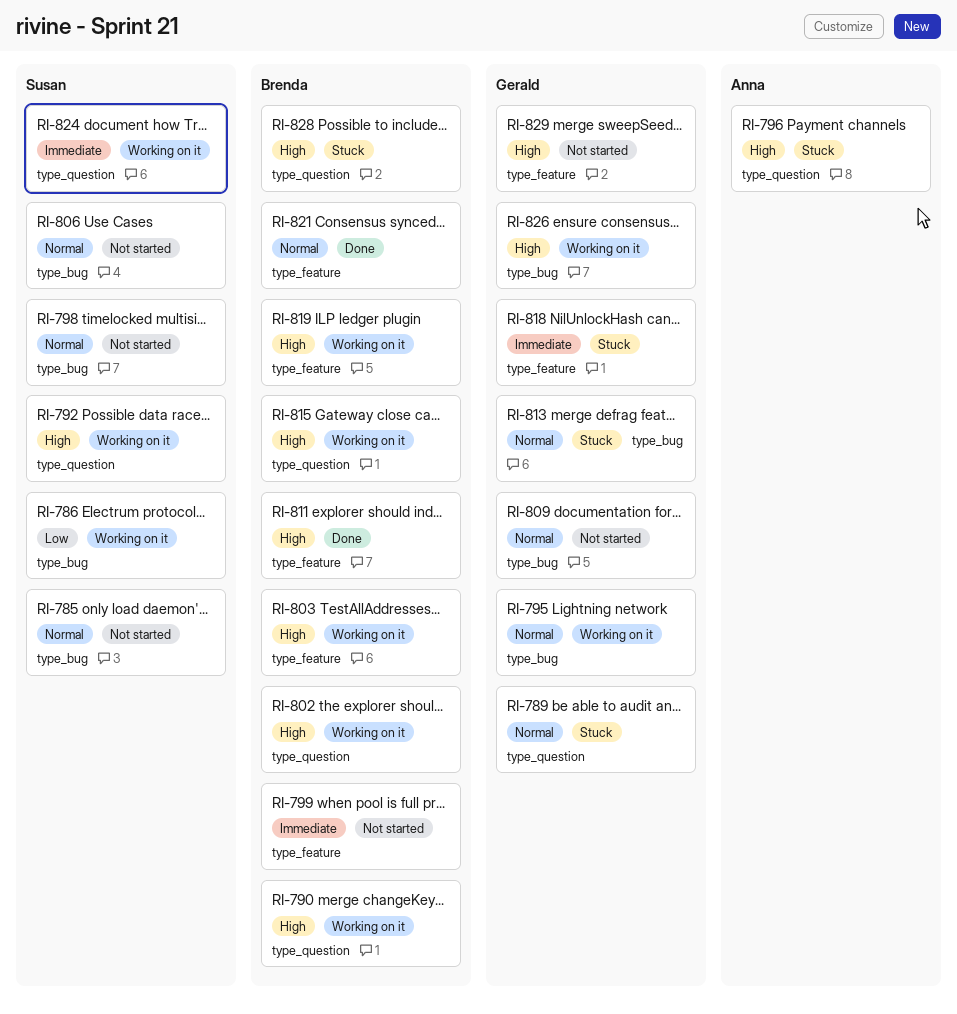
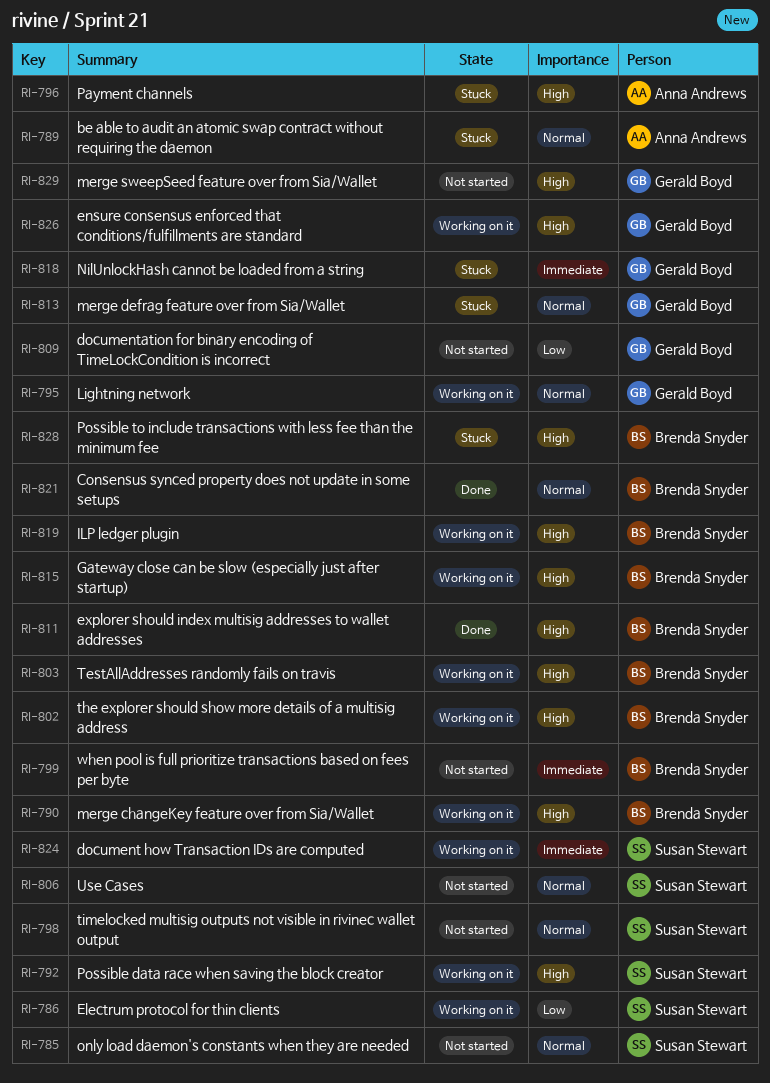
RI-789, owner: Gerald Boyd -> Anna Andrews
RI-809, priority: Normal -> Low

